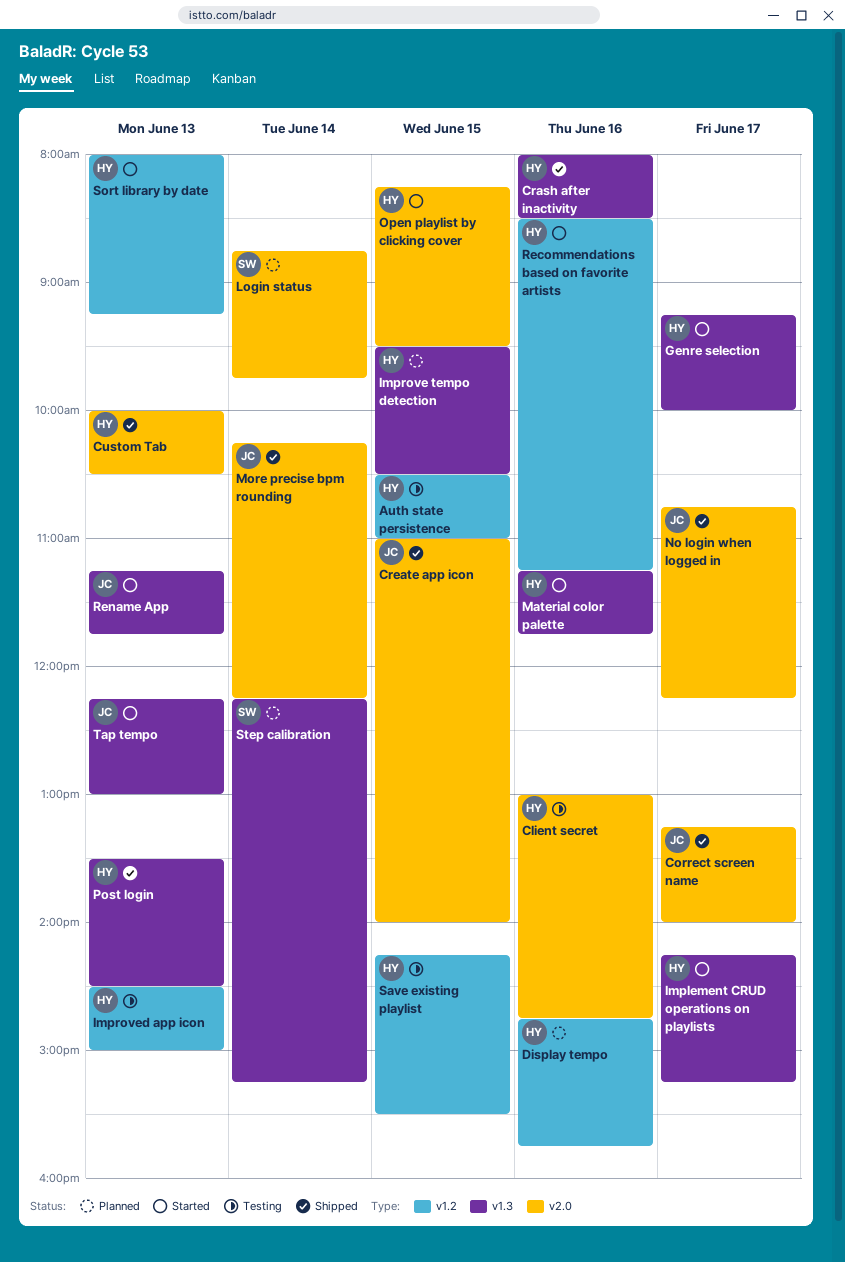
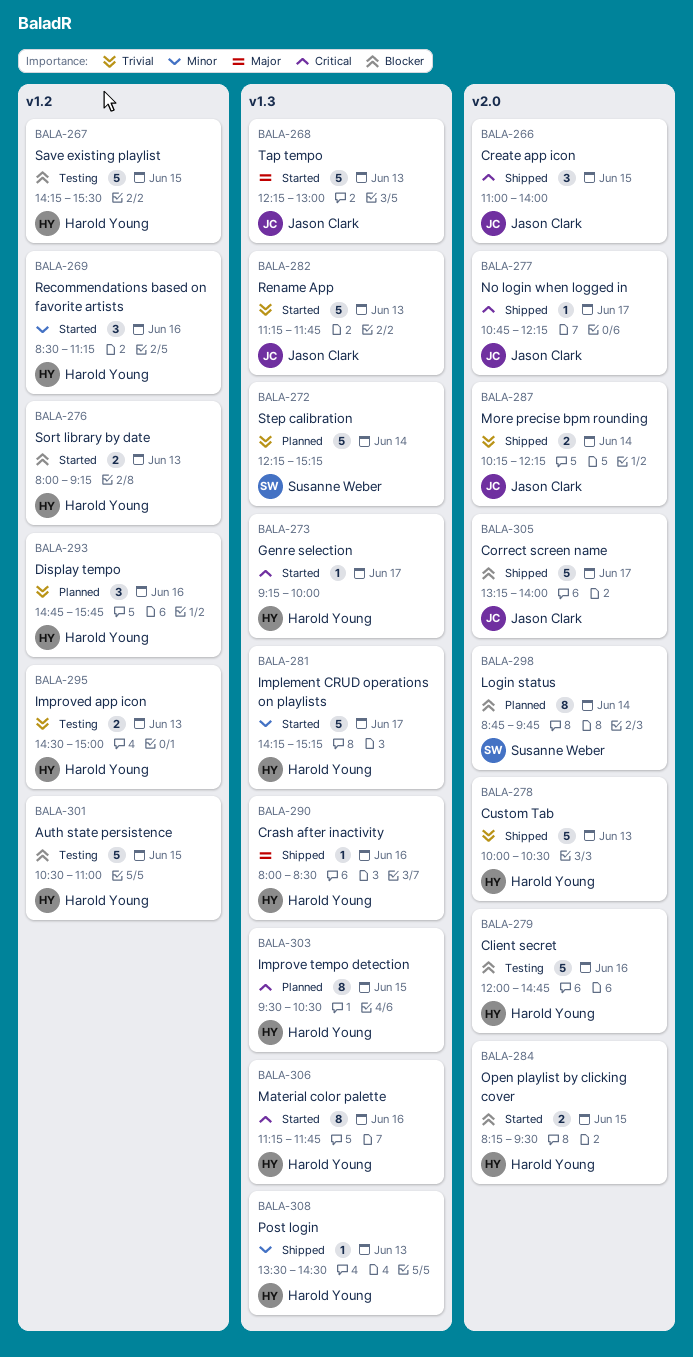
Client secret, begins: 13:00 -> 12:00

